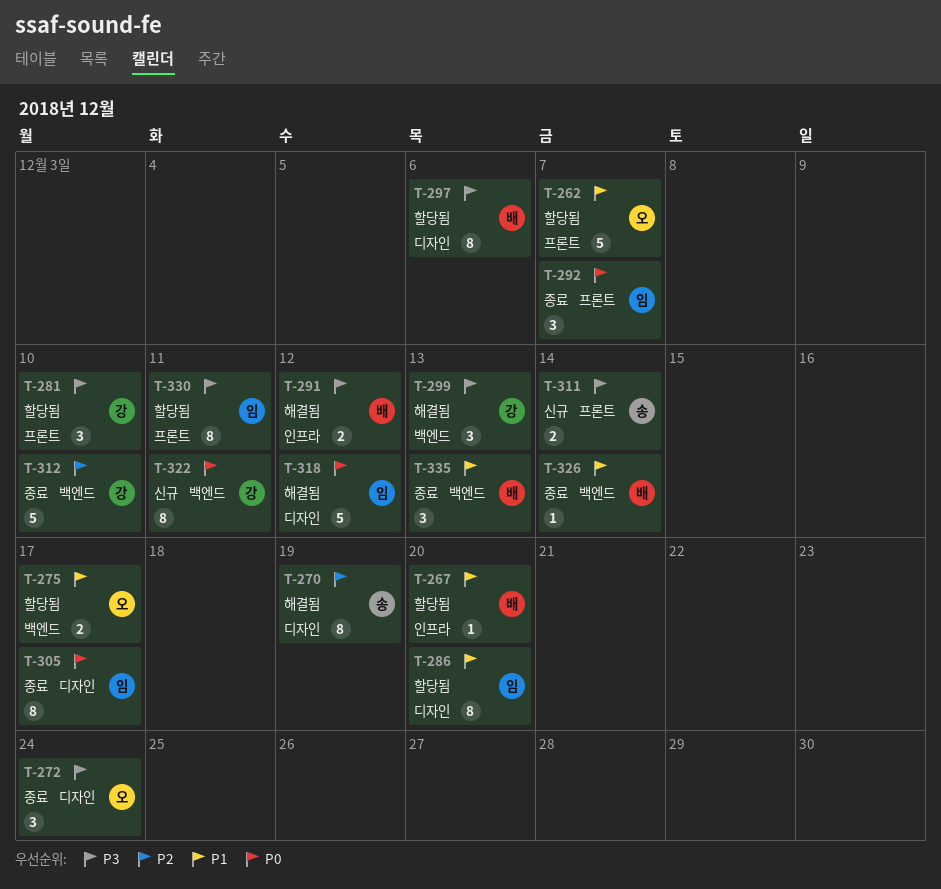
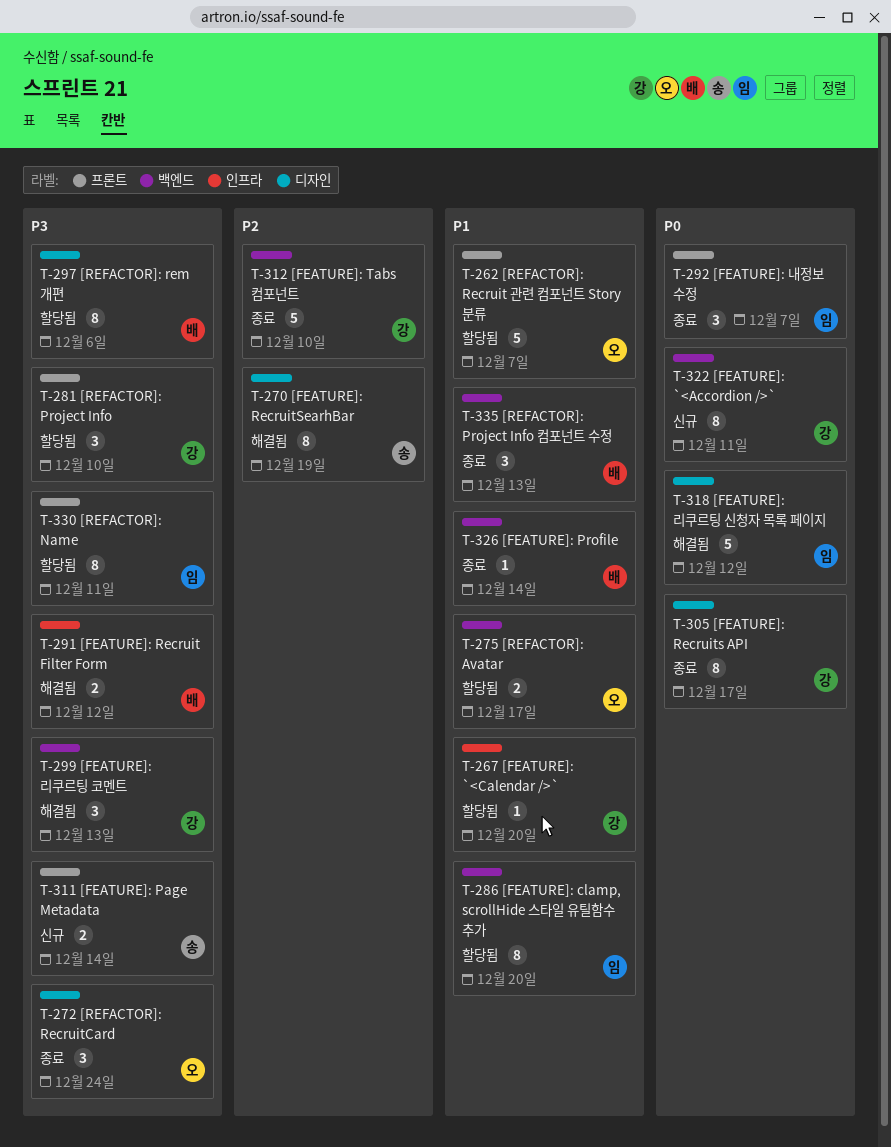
T-267, owner: 배 -> 강
T-286, label: 디자인 -> 백엔드
T-305, owner: 임 -> 강

